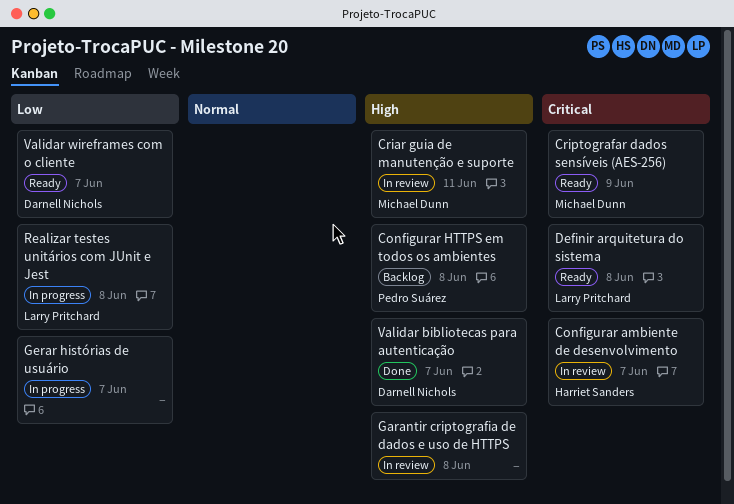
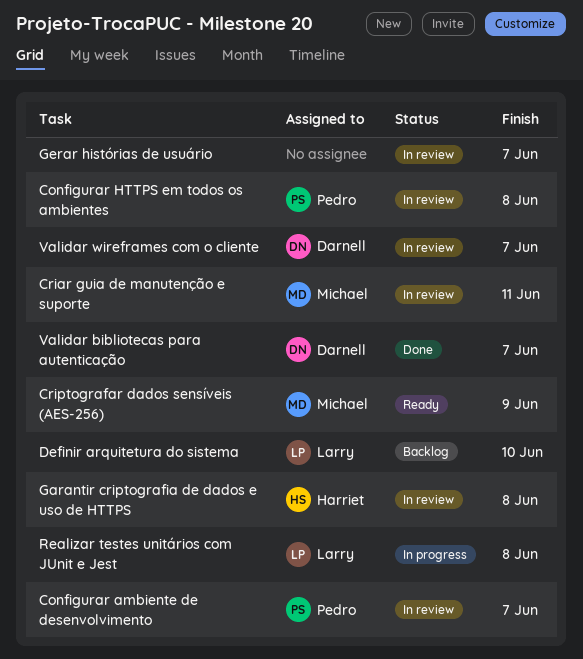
Configurar ambiente de desenvolvimento, owner: Harriet Sanders -> Pedro Suárez
Configurar HTTPS em todos os ambientes, status: Backlog -> In review
Definir arquitetura do sistema, status: Ready -> Backlog
Definir arquitetura do sistema, due: Jun 8 -> Jun 10
Garantir criptografia de dados e uso de HTTPS, owner: none -> Harriet Sanders
Gerar histórias de usuário, status: In progress -> In review
Validar wireframes com o cliente, status: Ready -> In review

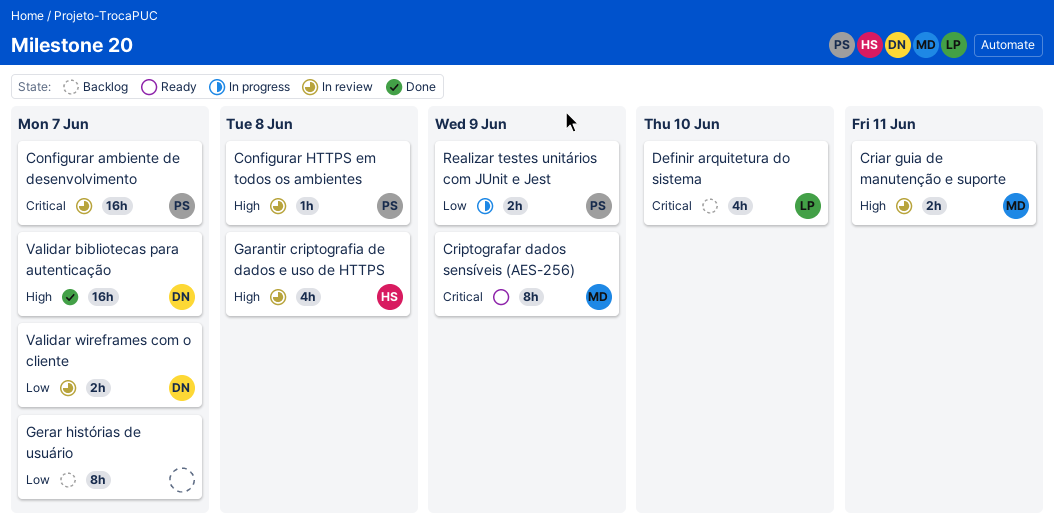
Gerar histórias de usuário, status: In review -> Backlog
Realizar testes unitários com JUnit e Jest, owner: Larry -> Pedro
Realizar testes unitários com JUnit e Jest, due: Jun 8 -> Jun 9

